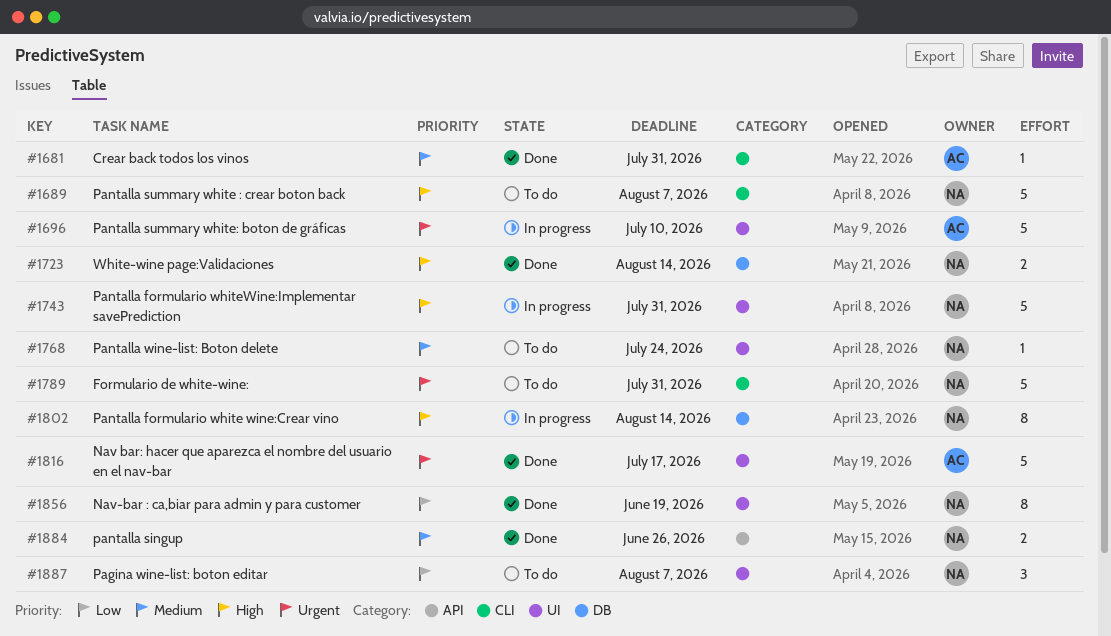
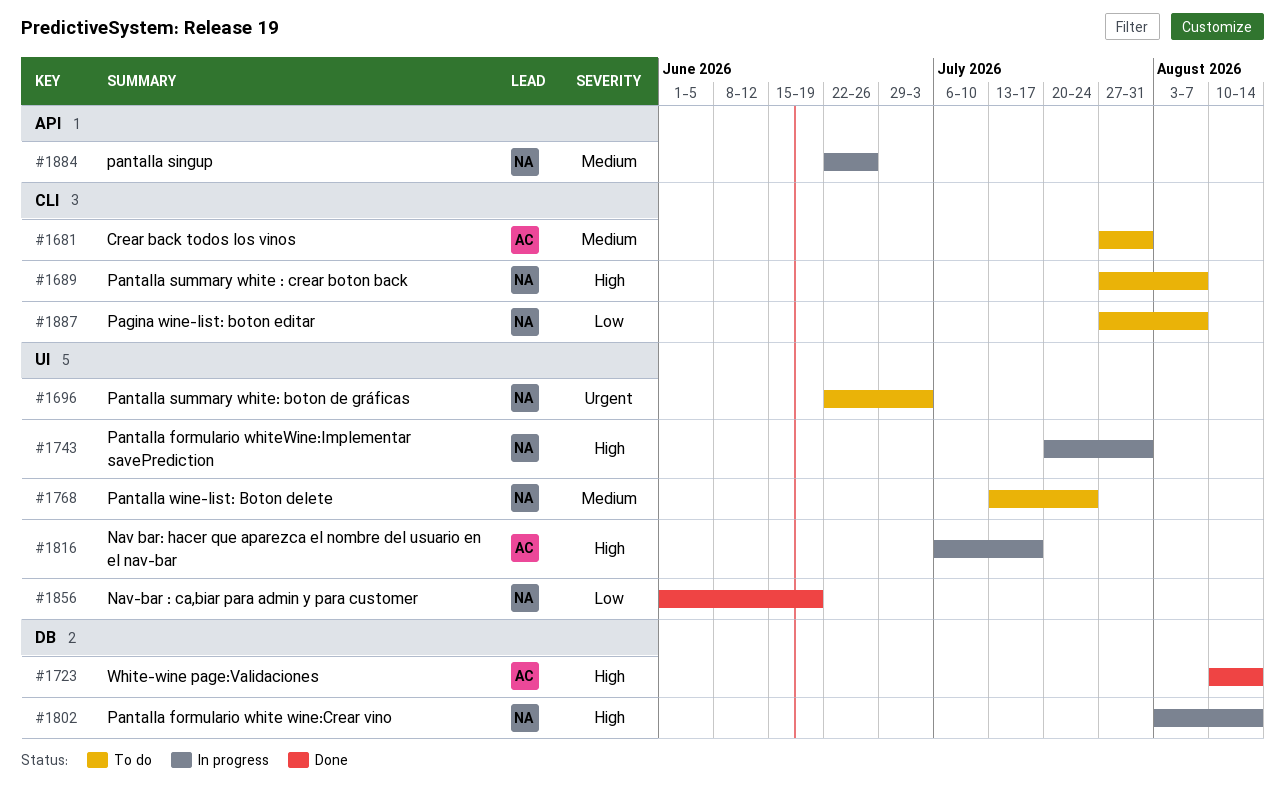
#1681, status: Done -> To do
#1696, status: In progress -> To do
#1696, owner: AC -> NA
#1696, due: Jul 10 -> Jul 3
#1723, owner: NA -> AC
#1789: present -> none
#1816, status: Done -> In progress
#1816, priority: Urgent -> High
#1884, status: Done -> In progress
#1887, label: UI -> CLI

